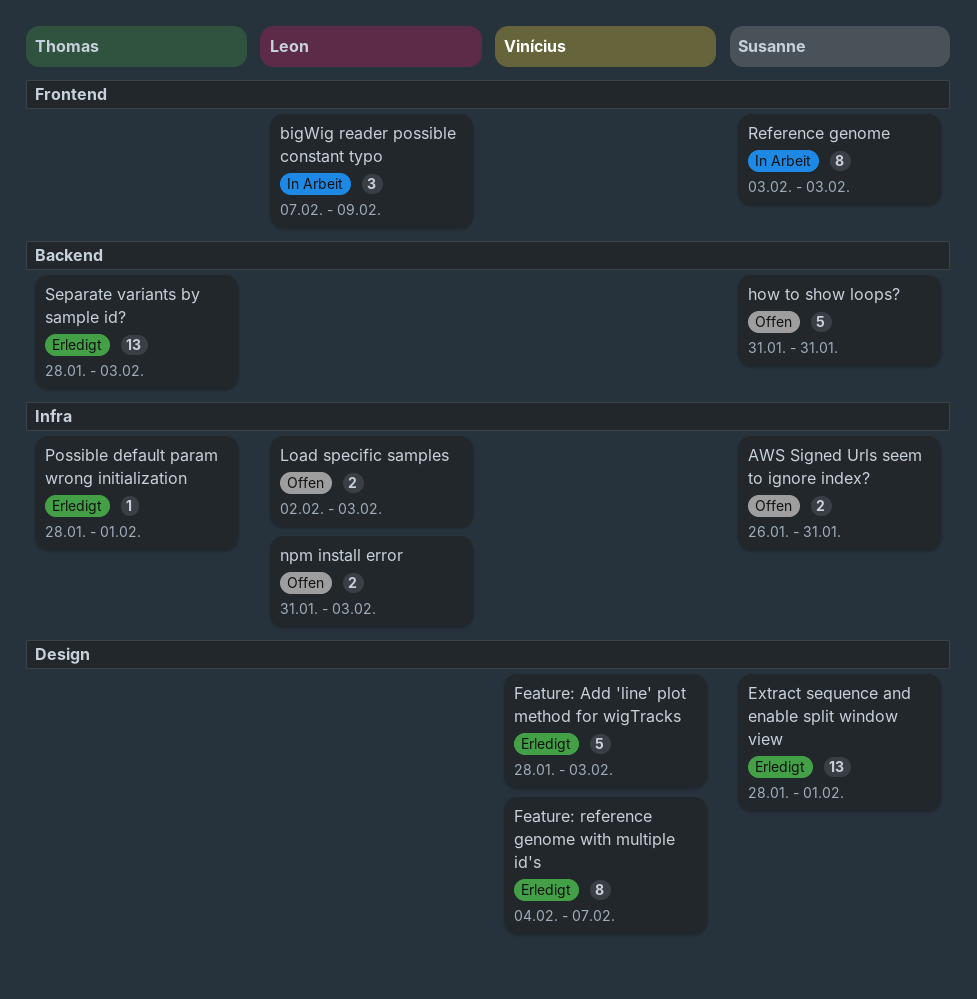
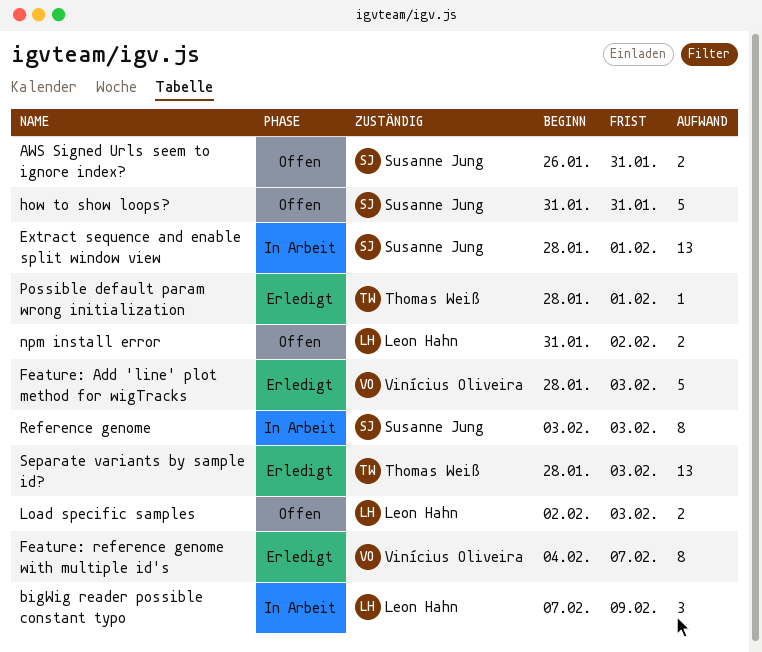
Extract sequence and enable split window view, status: Erledigt -> In Arbeit
npm install error, due: Feb 3 -> Feb 2

